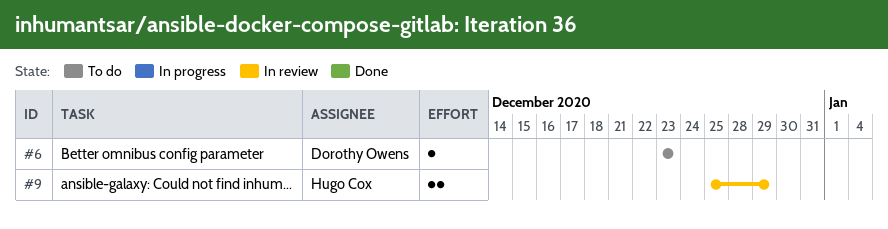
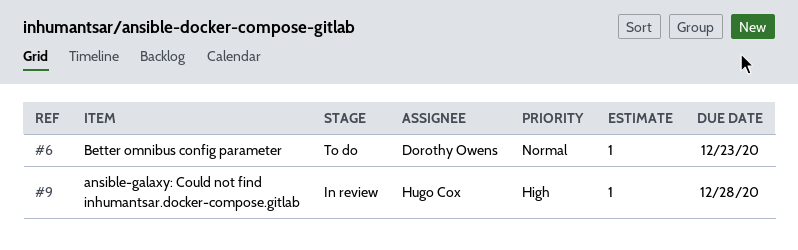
#9, estimate: 2 -> 1
#9, due: Dec 29 -> Dec 28

